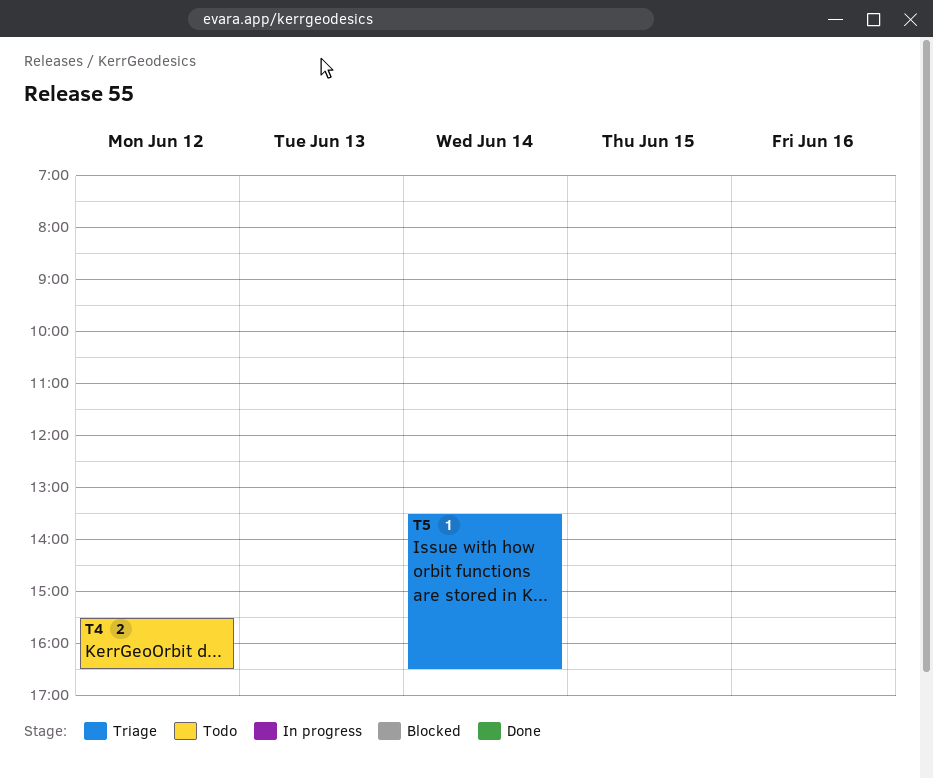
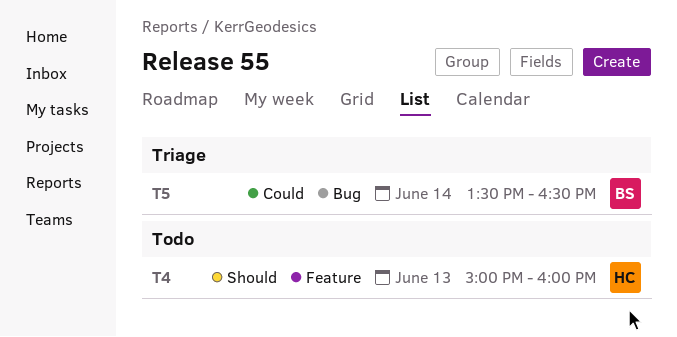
T4, day: Jun 12 -> Jun 13
T4, begins: 15:30 -> 15:00
T4, ends: 16:30 -> 16:00

